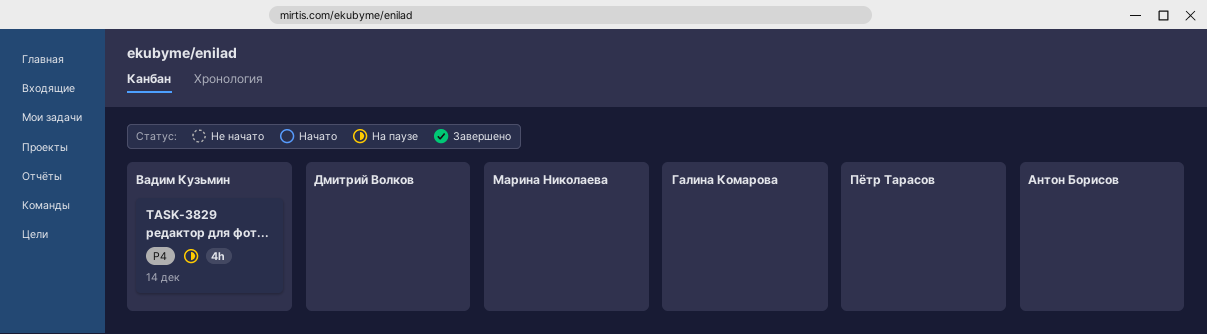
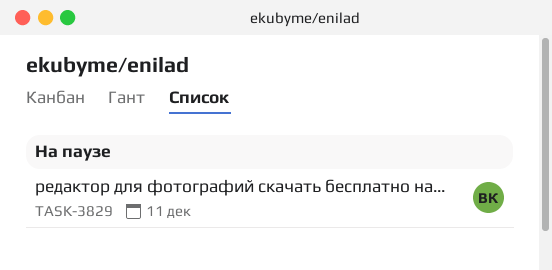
TASK-3829, due: Dec 14 -> Dec 11

